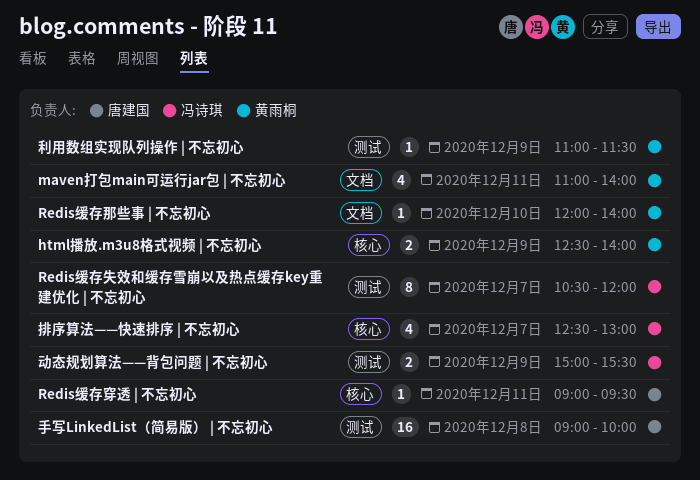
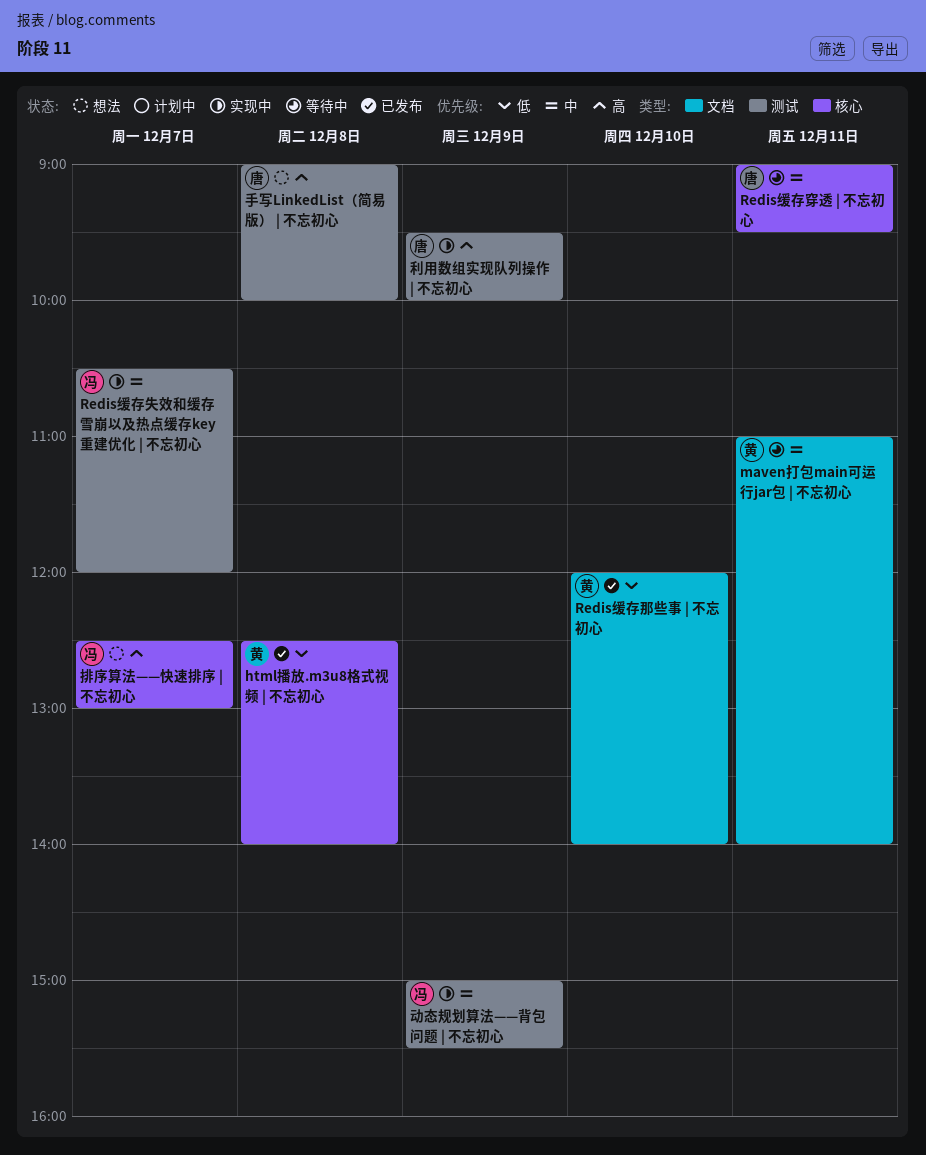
html播放.m3u8格式视频 | 不忘初心, day: Dec 9 -> Dec 8
利用数组实现队列操作 | 不忘初心, owner: 黄雨桐 -> 唐建国
利用数组实现队列操作 | 不忘初心, begins: 11:00 -> 09:30
利用数组实现队列操作 | 不忘初心, ends: 11:30 -> 10:00

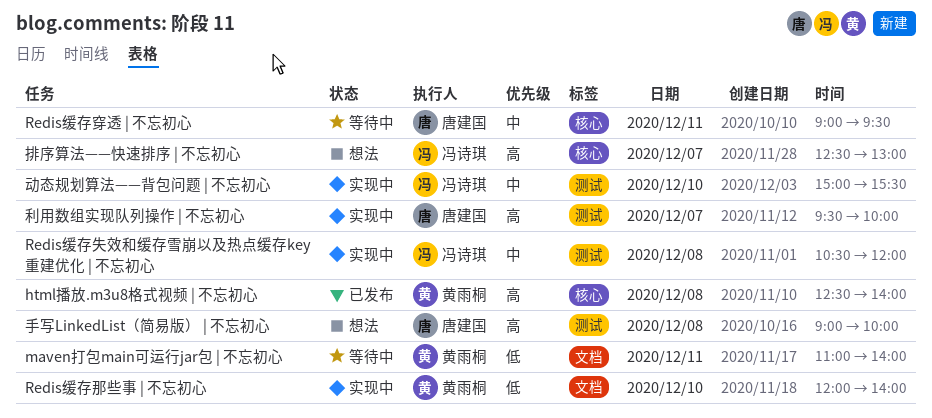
html播放.m3u8格式视频 | 不忘初心, priority: 低 -> 高
maven打包main可运行jar包 | 不忘初心, priority: 中 -> 低
Redis缓存失效和缓存雪崩以及热点缓存key重建优化 | 不忘初心, day: Dec 7 -> Dec 8
Redis缓存那些事 | 不忘初心, status: 已发布 -> 实现中
利用数组实现队列操作 | 不忘初心, day: Dec 9 -> Dec 7
动态规划算法——背包问题 | 不忘初心, day: Dec 9 -> Dec 10

